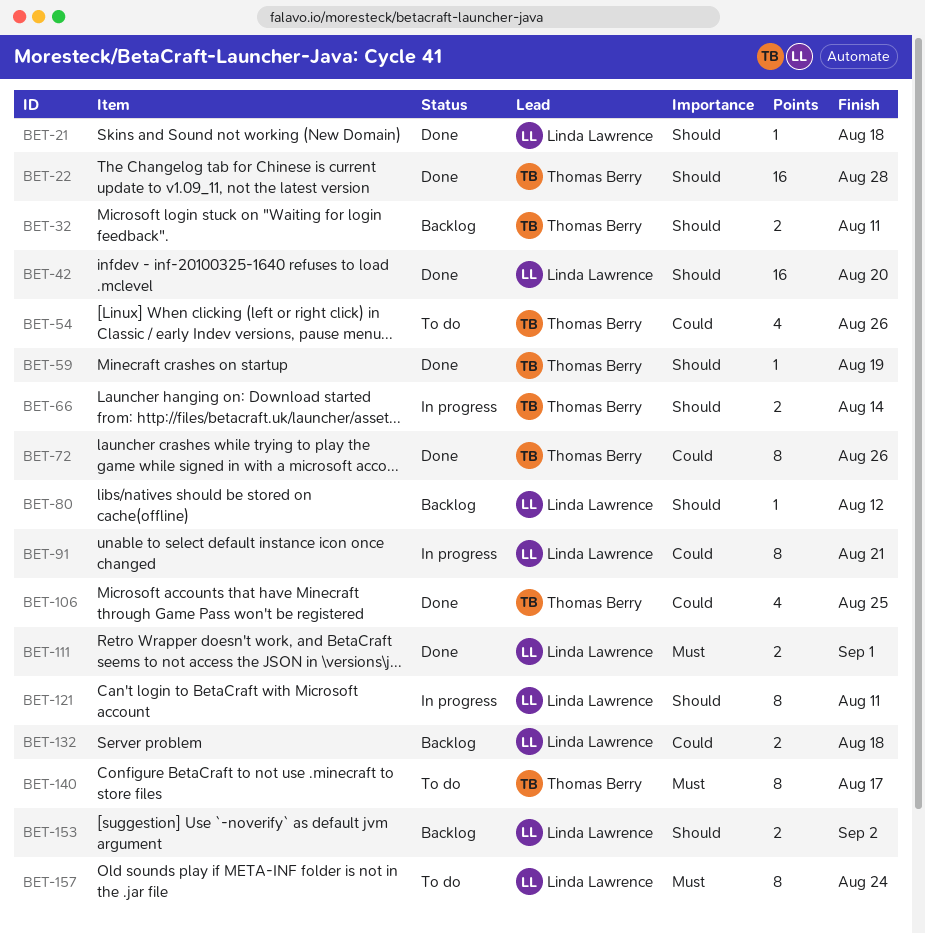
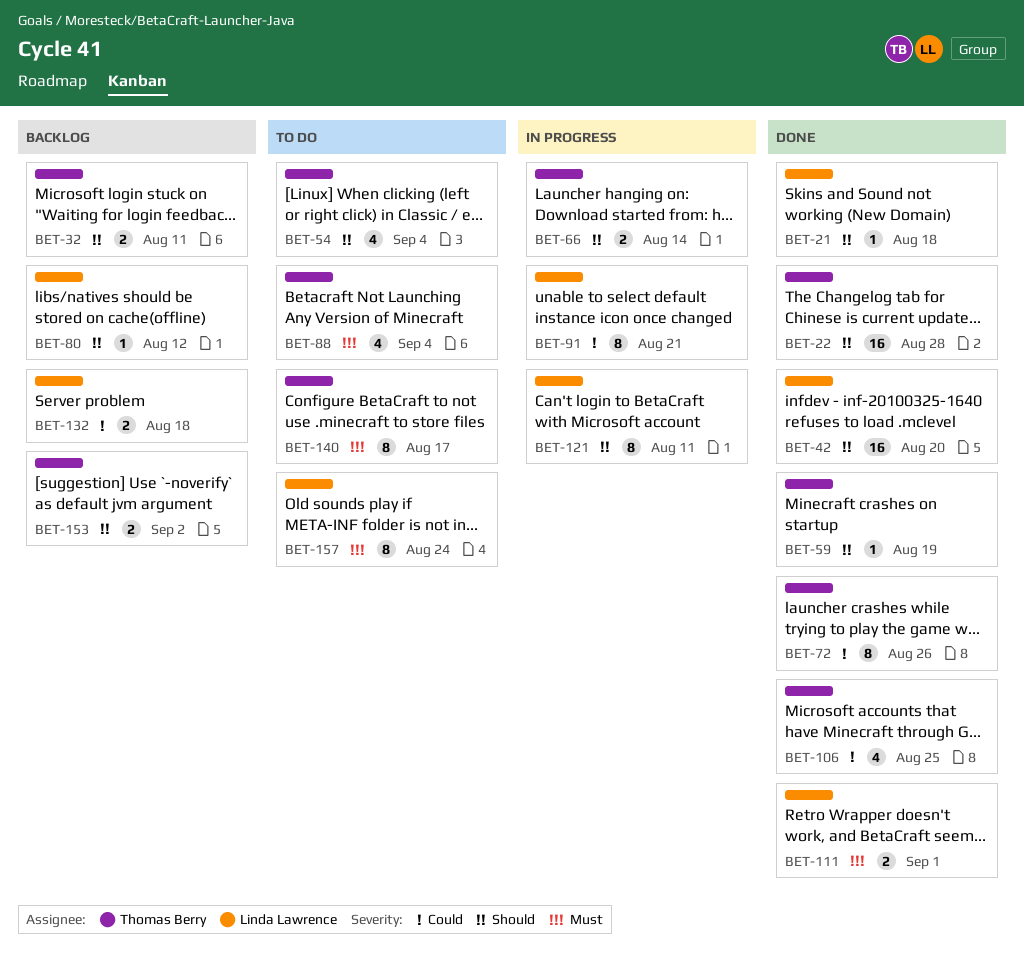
BET-54, priority: Could -> Should
BET-54, due: Aug 26 -> Sep 4
BET-88: none -> present
BET-153, owner: Linda Lawrence -> Thomas Berry

